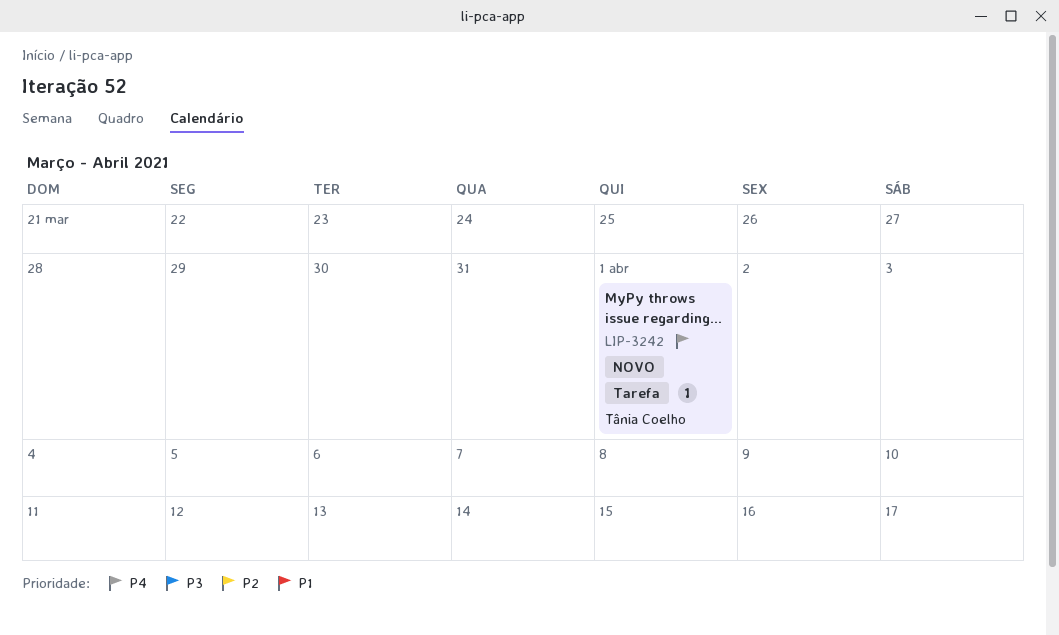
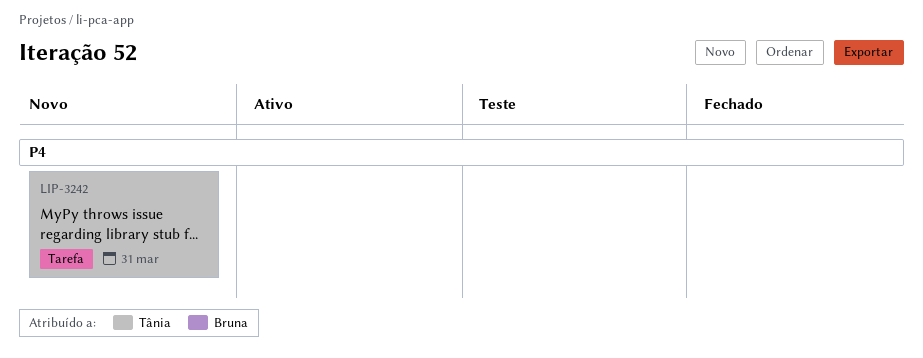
LIP-3242, due: Apr 1 -> Mar 31

